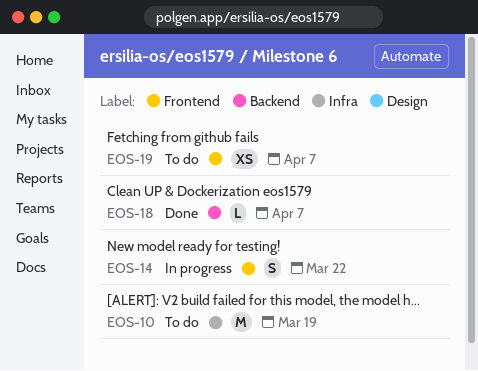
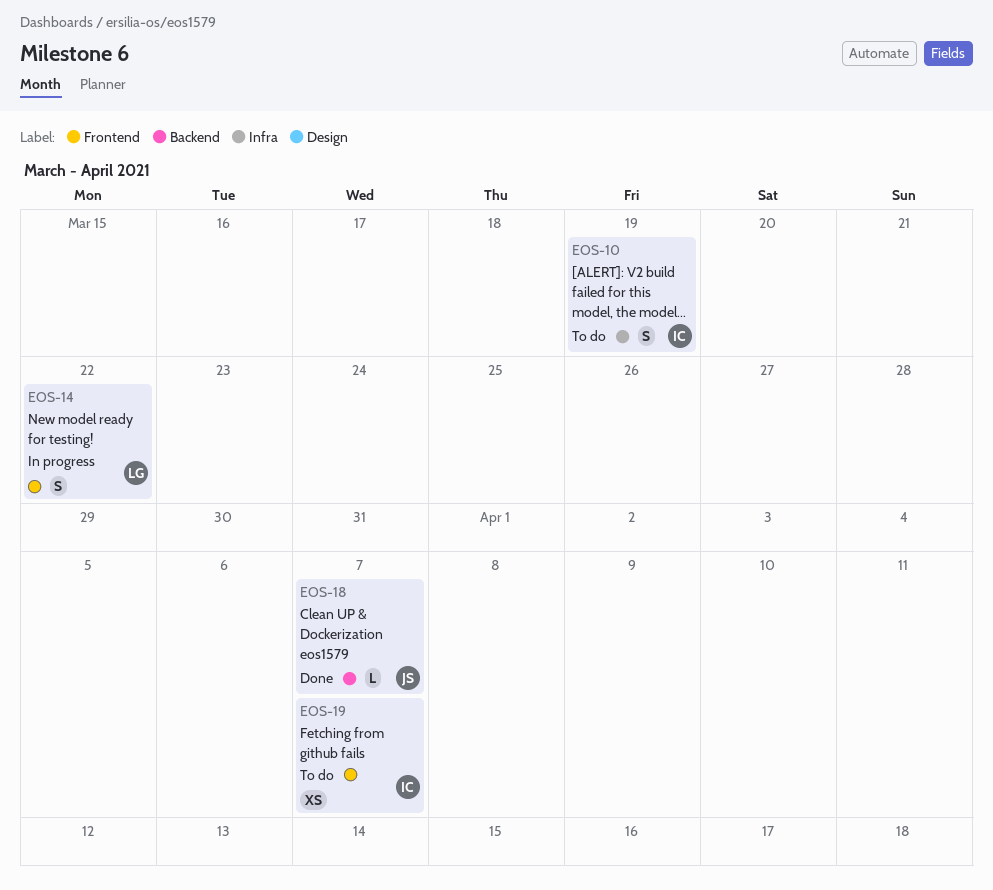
EOS-10, estimate: M -> S

